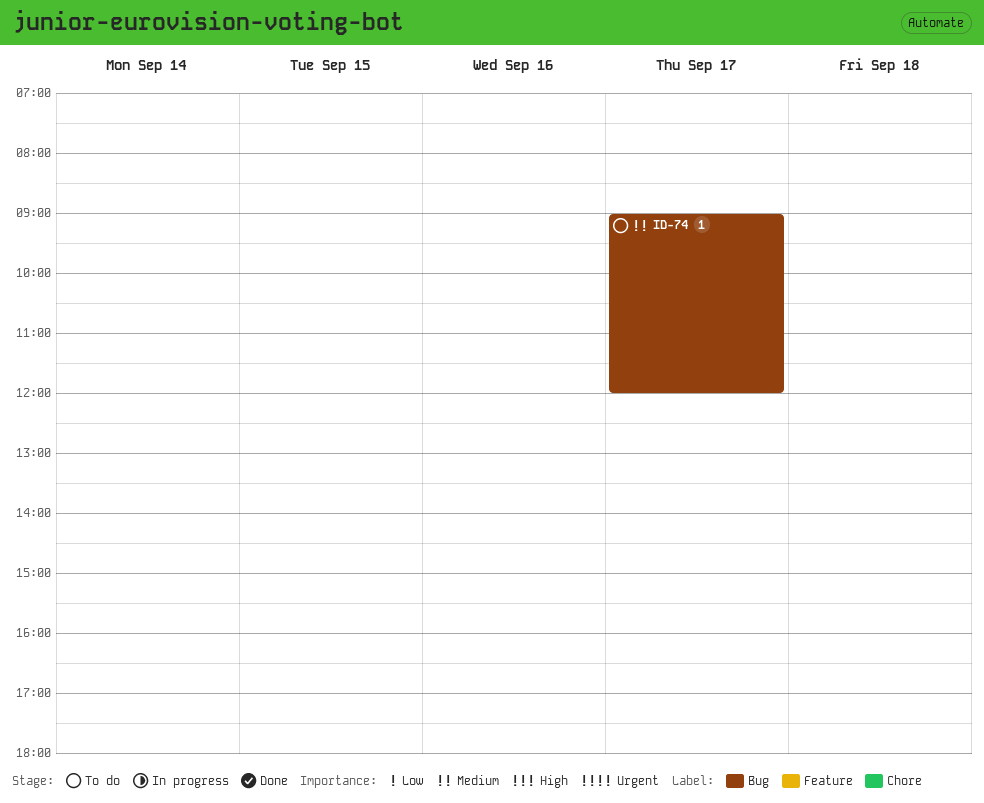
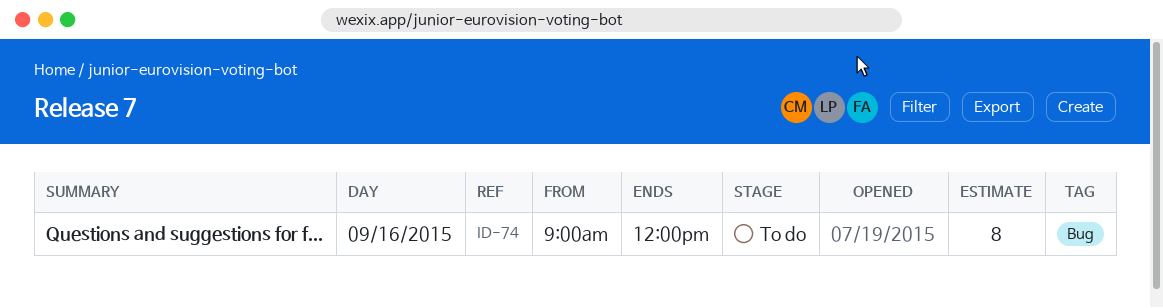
ID-74, estimate: 1 -> 8
ID-74, day: Sep 17 -> Sep 16

